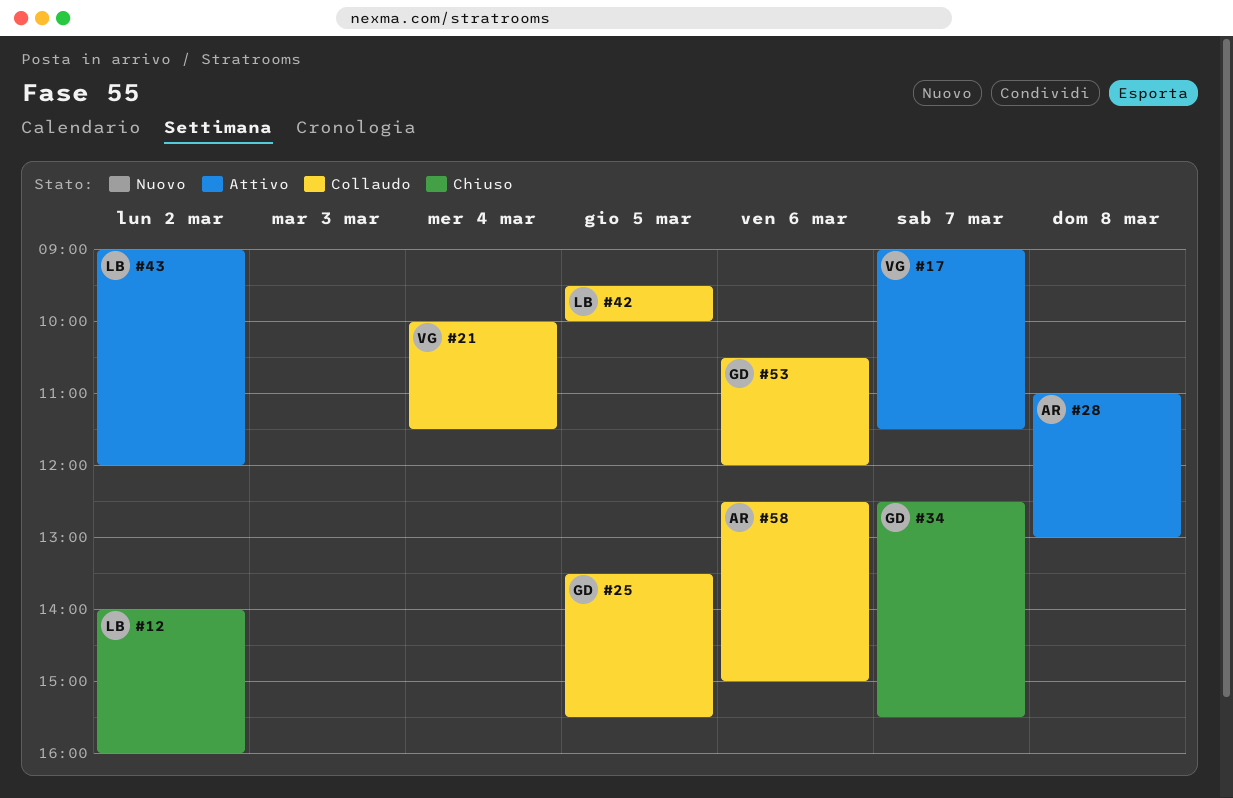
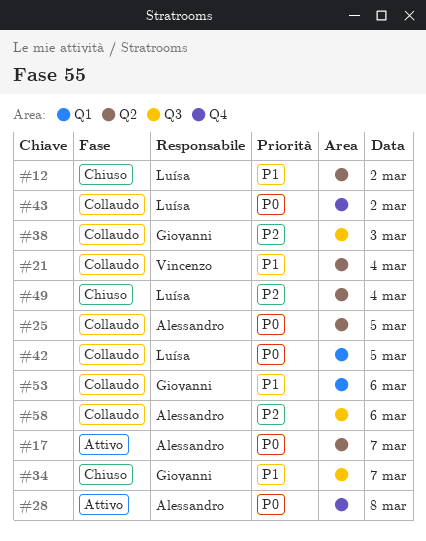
#17, owner: Vincenzo -> Alessandro
#25, owner: Giovanni -> Alessandro
#38: none -> present
#43, status: Attivo -> Collaudo
#49: none -> present

